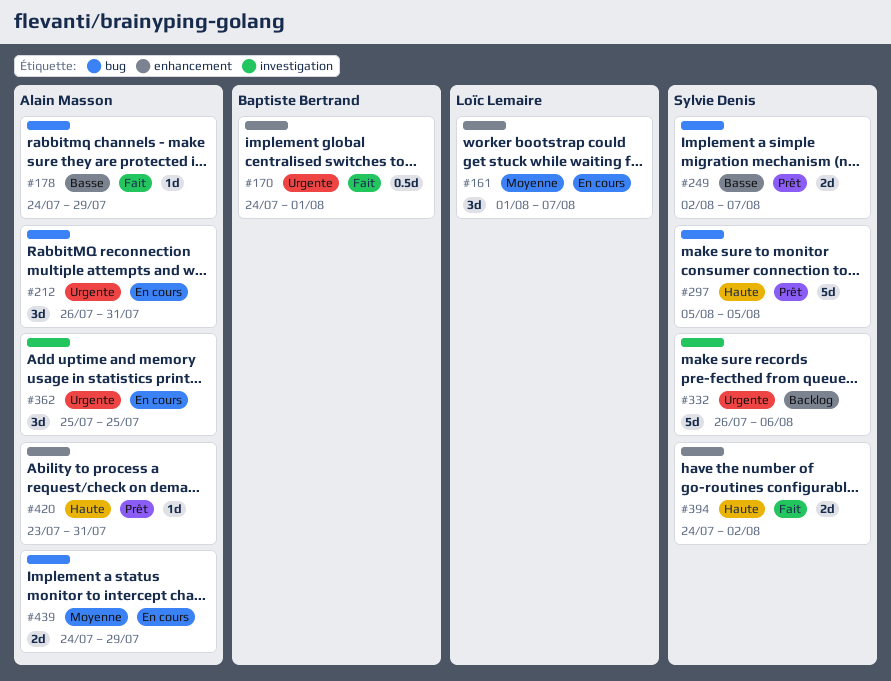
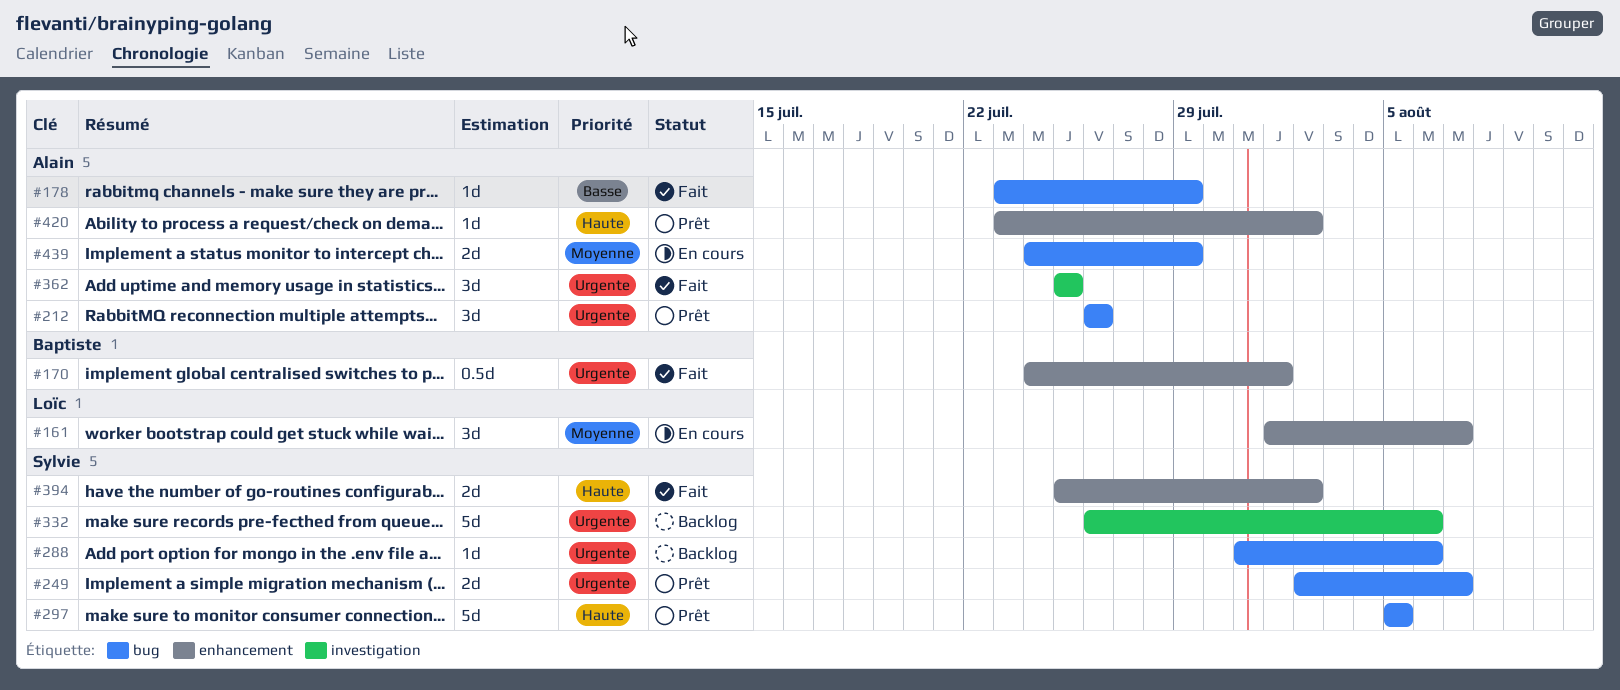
#178, start: Jul 24 -> Jul 23
#212, status: En cours -> Prêt
#212, due: Jul 31 -> Jul 26
#249, priority: Basse -> Urgente
#288: none -> present
#362, status: En cours -> Fait
#394, start: Jul 24 -> Jul 25
#420, due: Jul 31 -> Aug 2

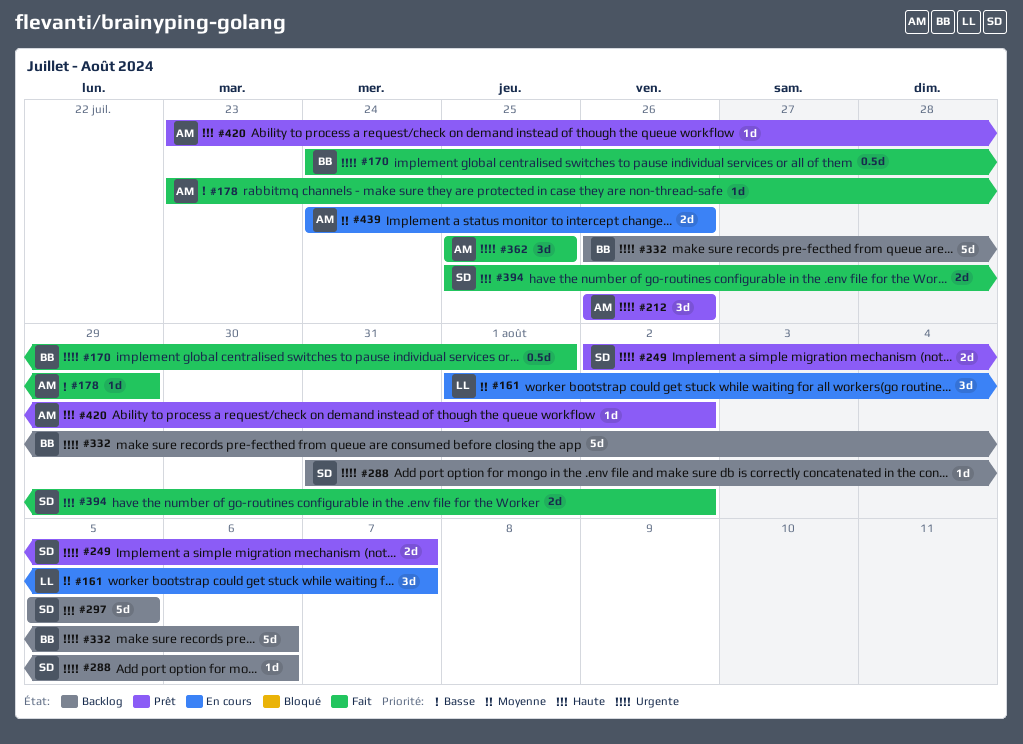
#297, status: Prêt -> Backlog
#332, owner: Sylvie -> Baptiste
#439, due: Jul 29 -> Jul 26

